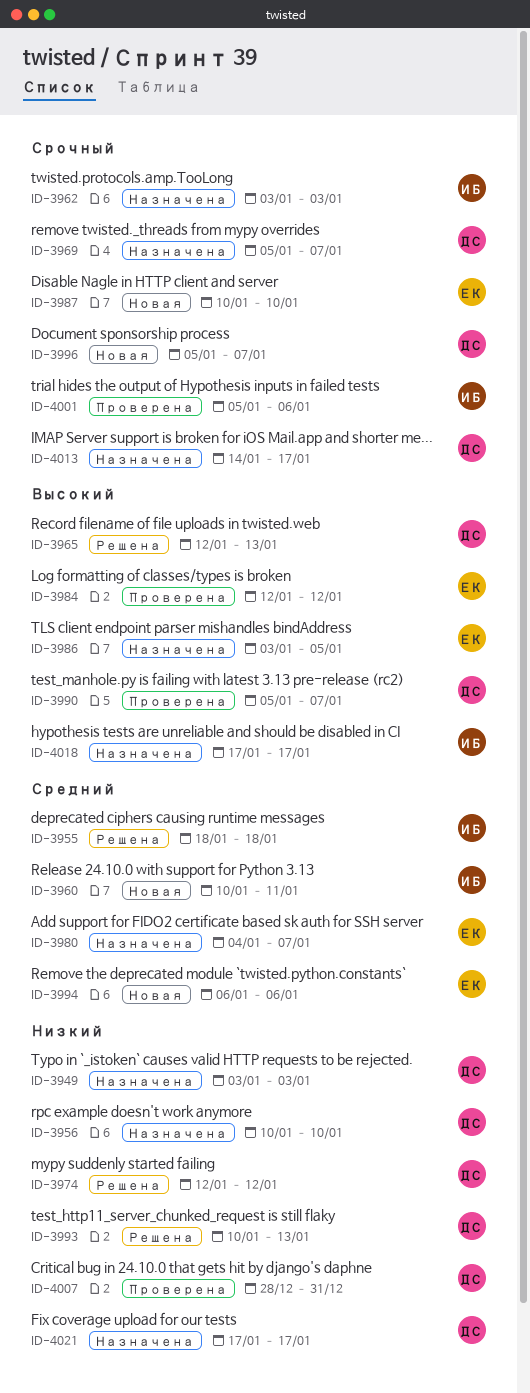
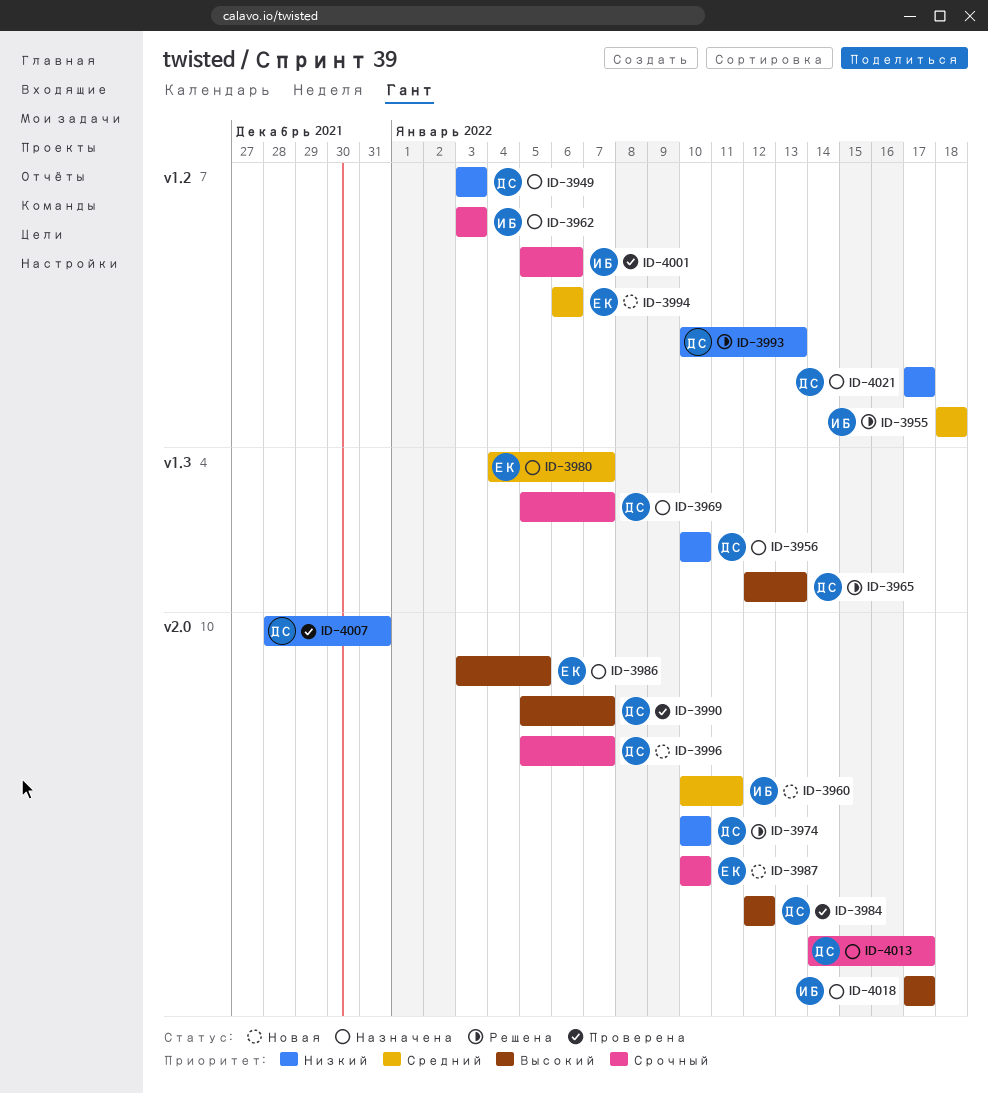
ID-3974, start: Jan 12 -> Jan 10
ID-3974, due: Jan 12 -> Jan 10
ID-3984, owner: ЕК -> ДС

